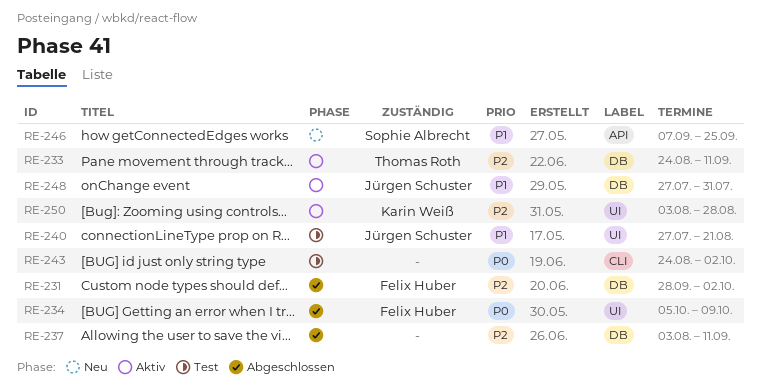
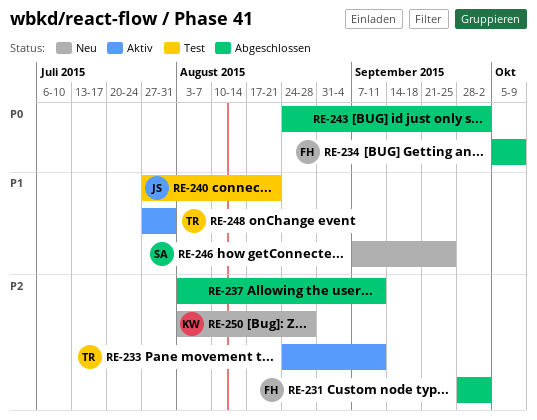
RE-243, status: Test -> Abgeschlossen
RE-248, owner: Jürgen Schuster -> Thomas Roth
RE-250, status: Aktiv -> Neu

